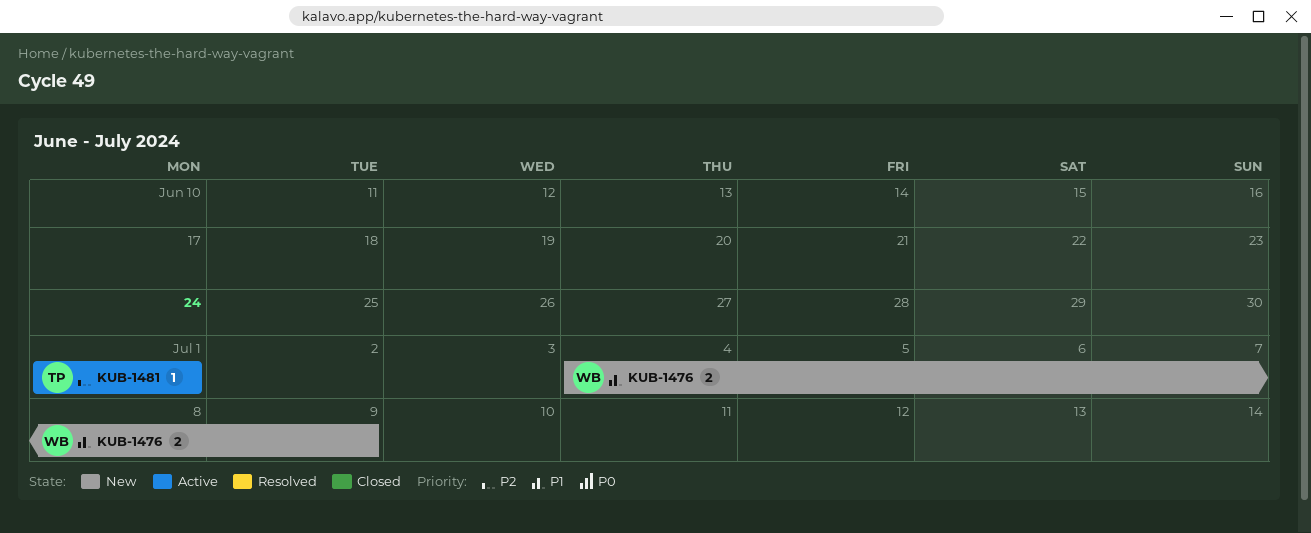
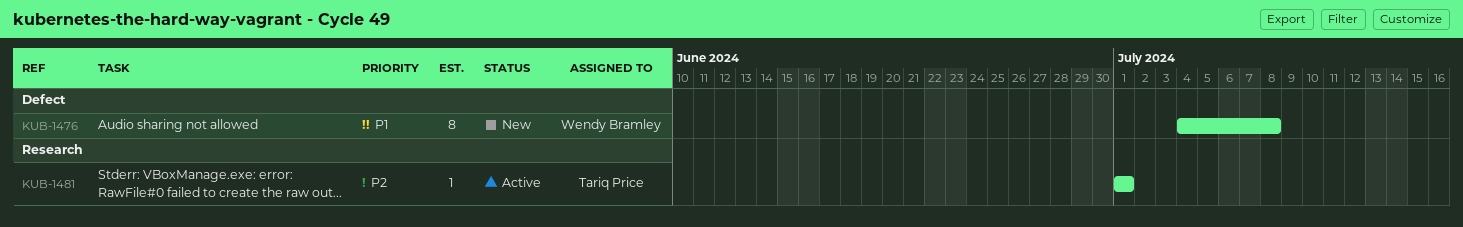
KUB-1476, estimate: 2 -> 8
KUB-1476, due: Jul 9 -> Jul 8

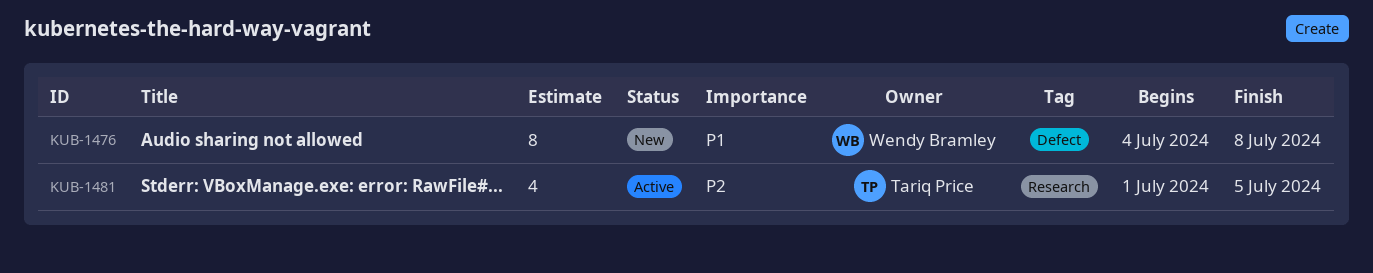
KUB-1481, estimate: 1 -> 4
KUB-1481, due: Jul 1 -> Jul 5

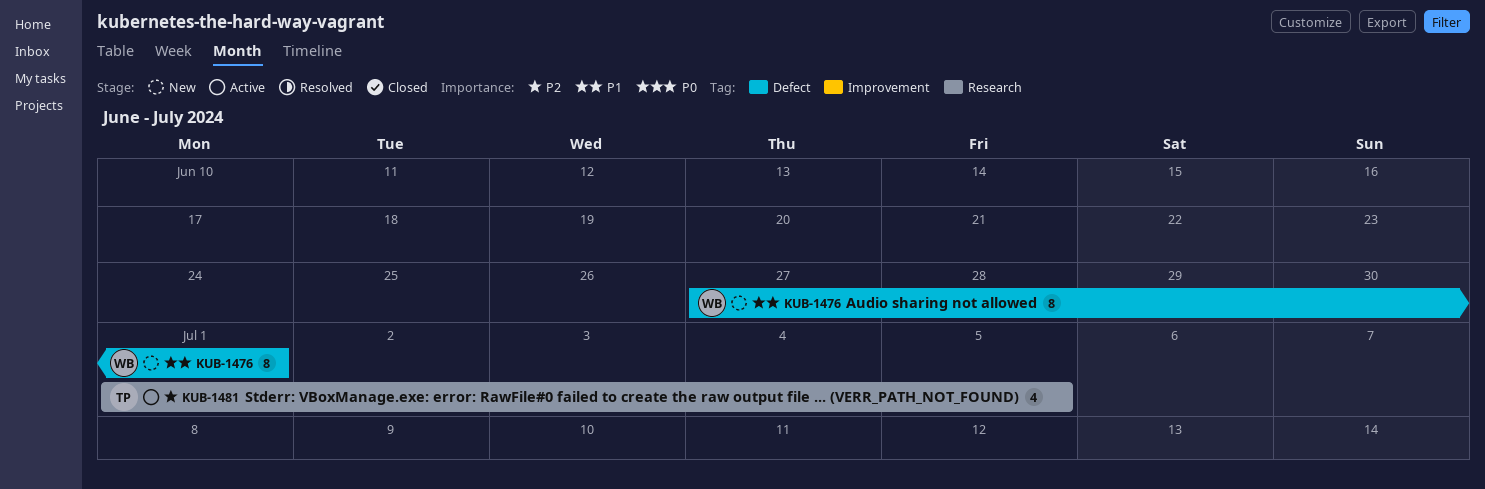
KUB-1476, start: Jul 4 -> Jun 27
KUB-1476, due: Jul 8 -> Jul 1

